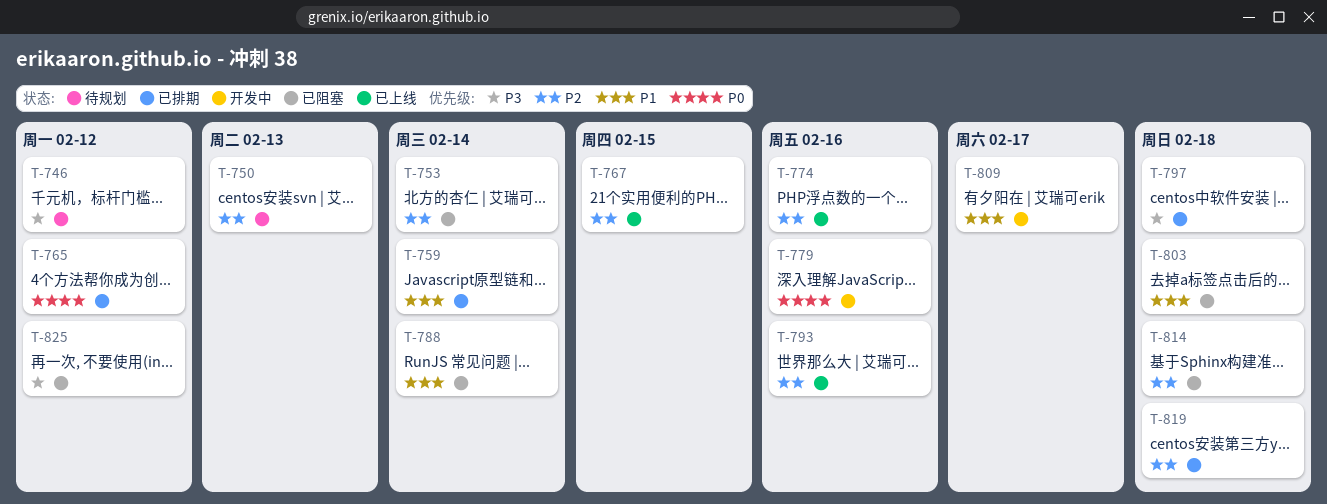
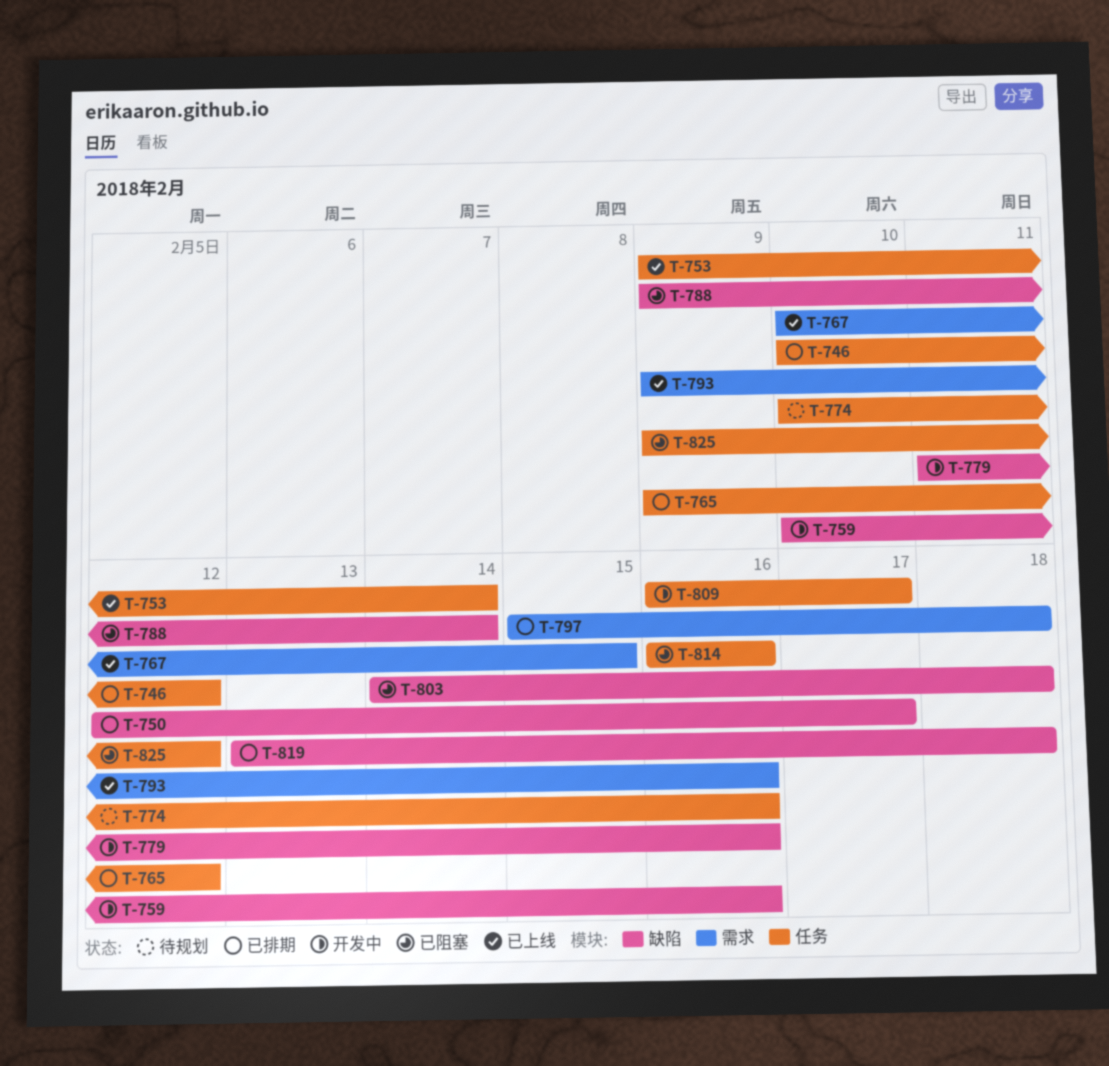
T-746, status: 待规划 -> 已排期
T-750, status: 待规划 -> 已排期
T-750, due: Feb 13 -> Feb 17
T-753, status: 已阻塞 -> 已上线
T-759, status: 已排期 -> 开发中
T-759, due: Feb 14 -> Feb 16
T-774, status: 已上线 -> 待规划
T-814, due: Feb 18 -> Feb 16

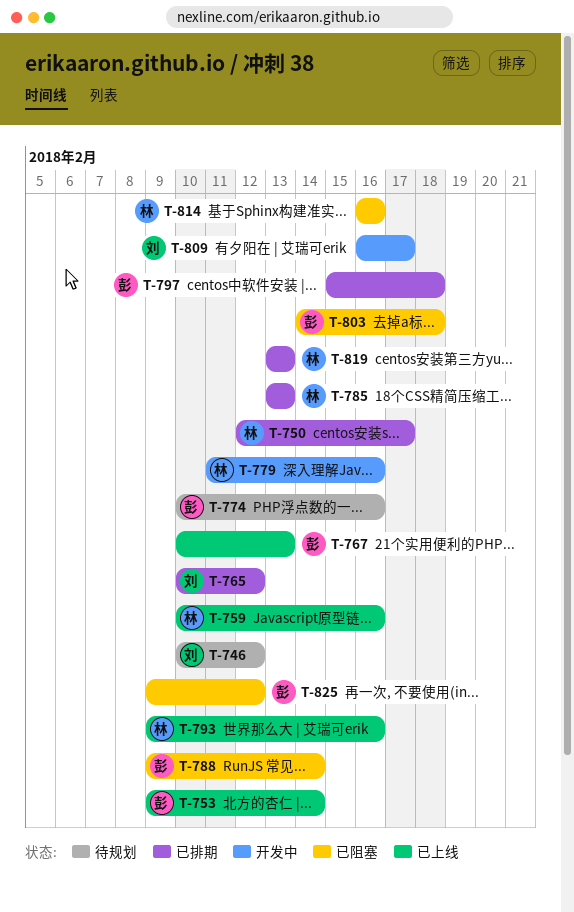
T-746, status: 已排期 -> 待规划
T-759, status: 开发中 -> 已上线
T-765, start: Feb 9 -> Feb 10
T-767, due: Feb 15 -> Feb 13
T-785: none -> present
T-819, due: Feb 18 -> Feb 13

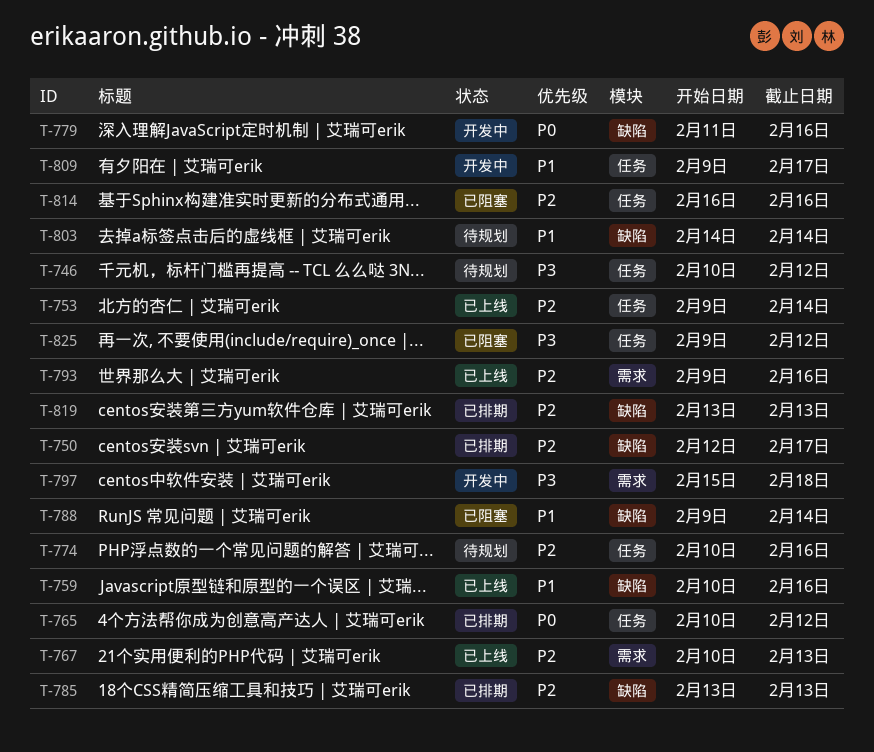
T-797, status: 已排期 -> 开发中
T-803, status: 已阻塞 -> 待规划
T-803, due: Feb 18 -> Feb 14
T-809, start: Feb 16 -> Feb 9

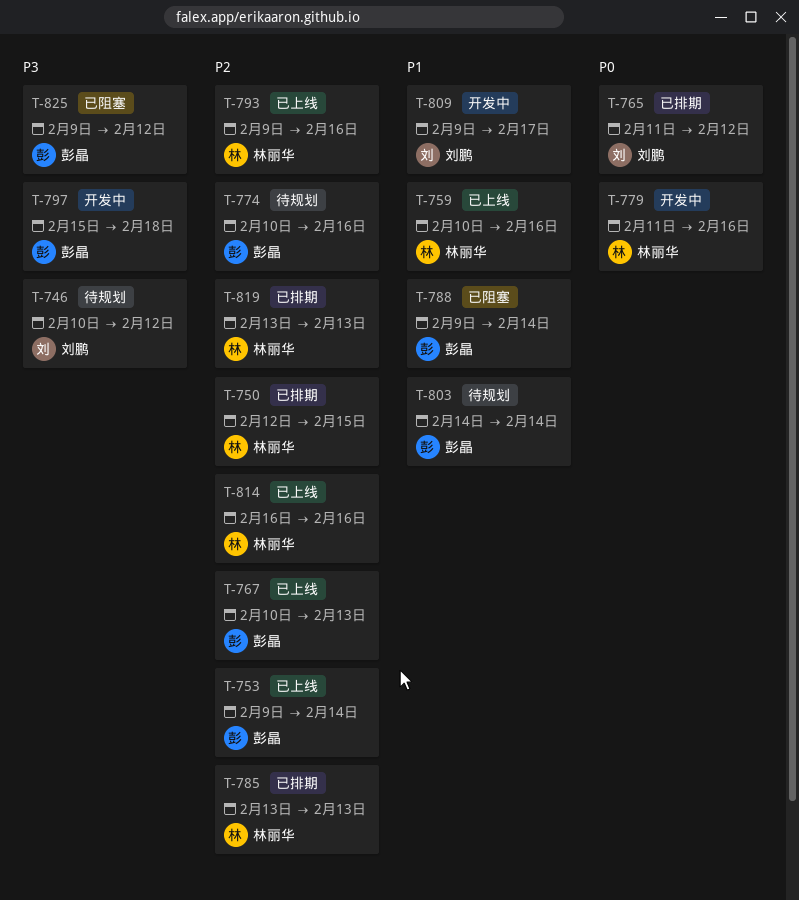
T-750, due: Feb 17 -> Feb 15
T-765, start: Feb 10 -> Feb 11
T-814, status: 已阻塞 -> 已上线

